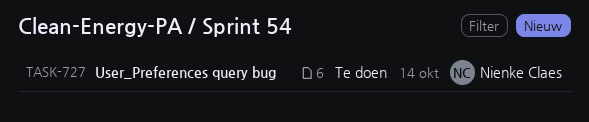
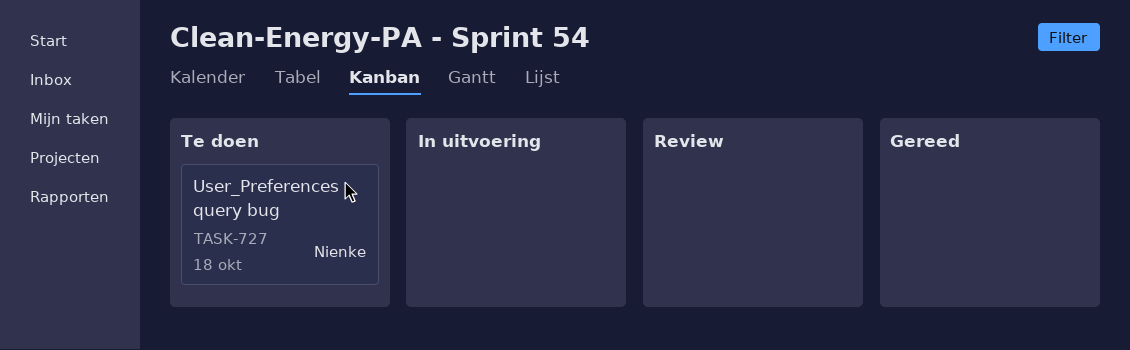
TASK-727, due: Oct 14 -> Oct 18

